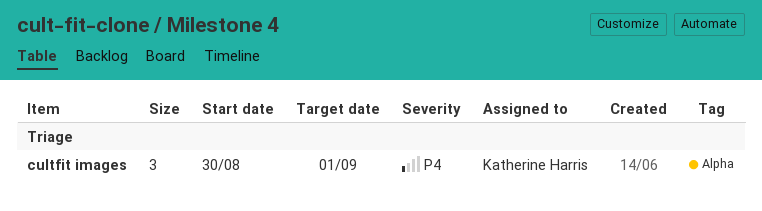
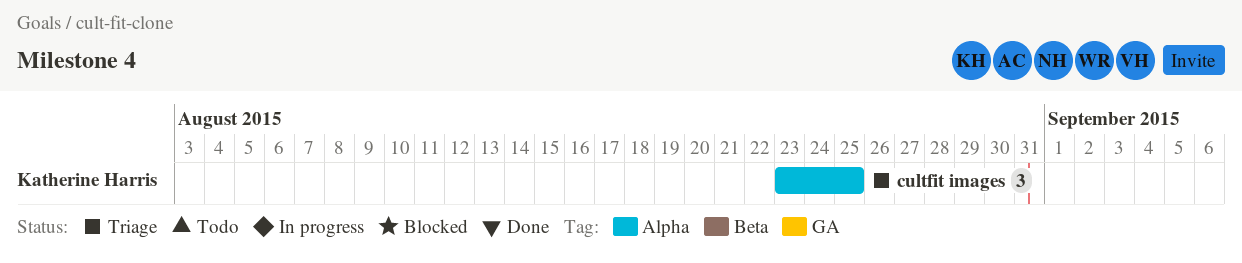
cultfit images, start: Aug 30 -> Aug 23
cultfit images, due: Sep 1 -> Aug 25

